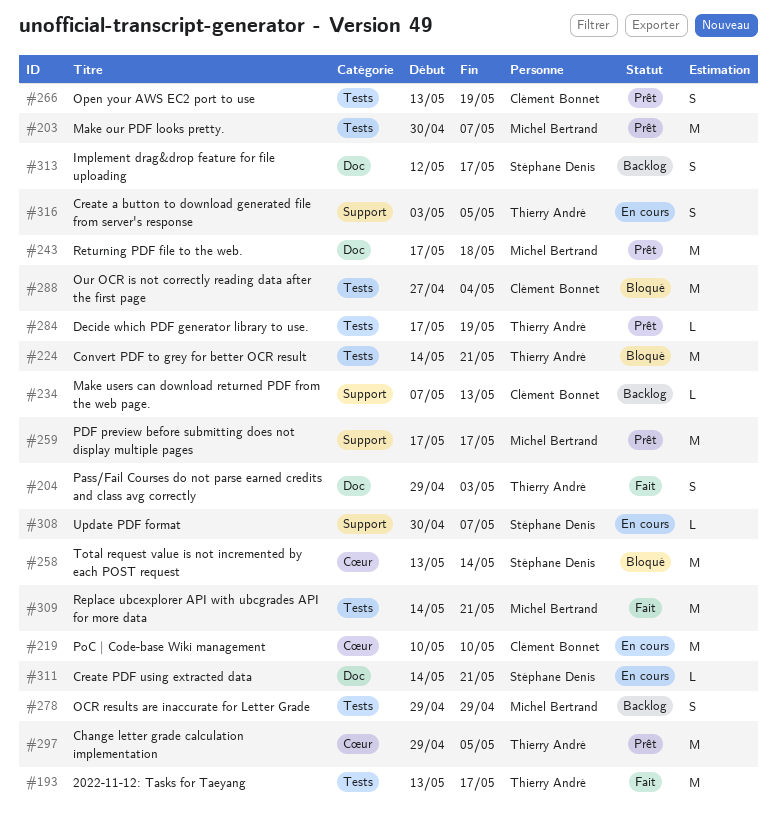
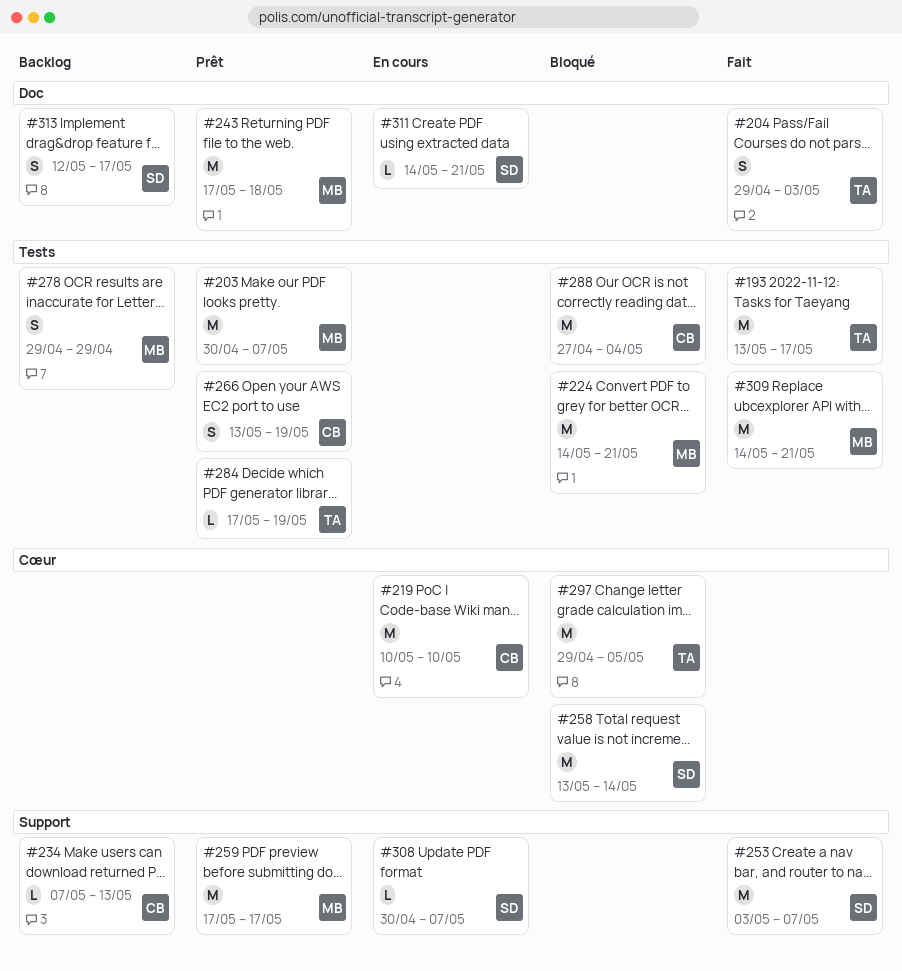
#224, owner: Thierry André -> Michel Bertrand
#253: none -> present
#297, status: Prêt -> Bloqué
#316: present -> none

